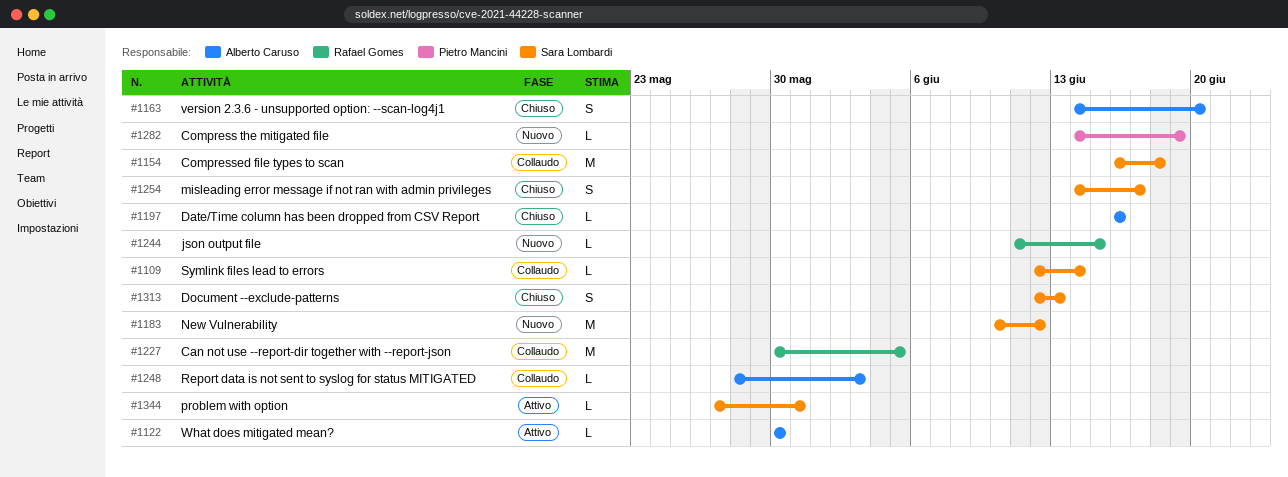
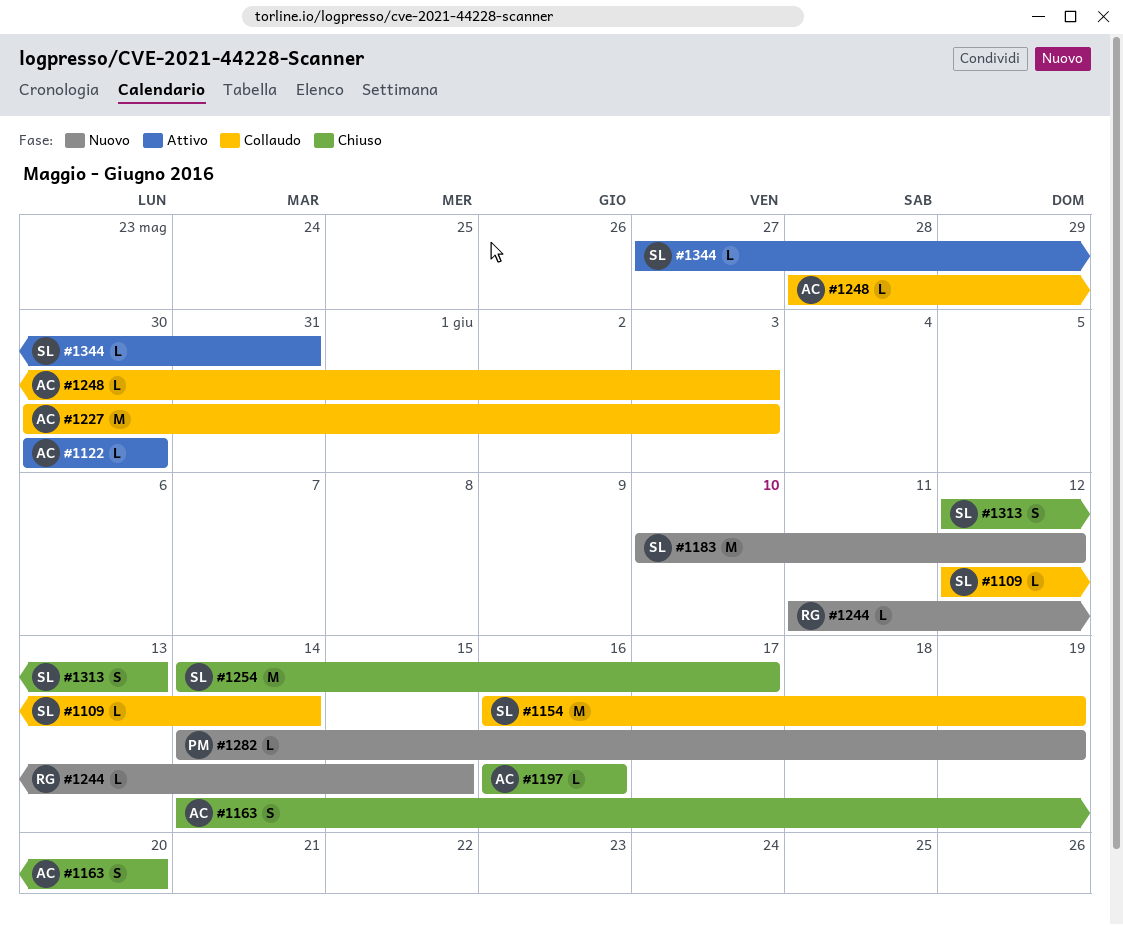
#1154, due: Jun 18 -> Jun 19
#1227, owner: Rafael Gomes -> Alberto Caruso
#1227, due: Jun 5 -> Jun 3
#1254, estimate: S -> M

